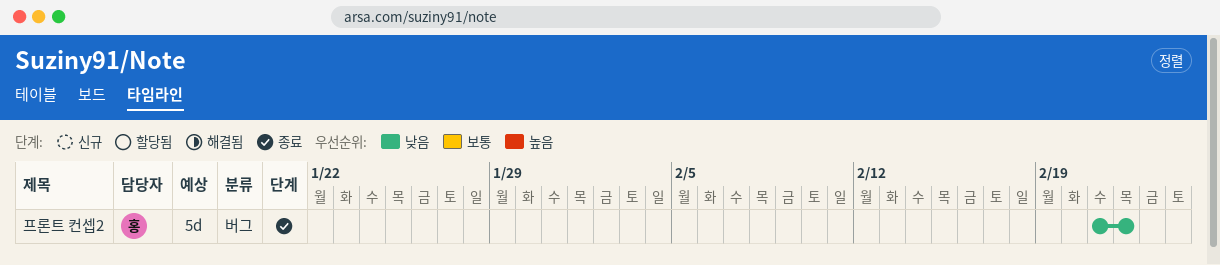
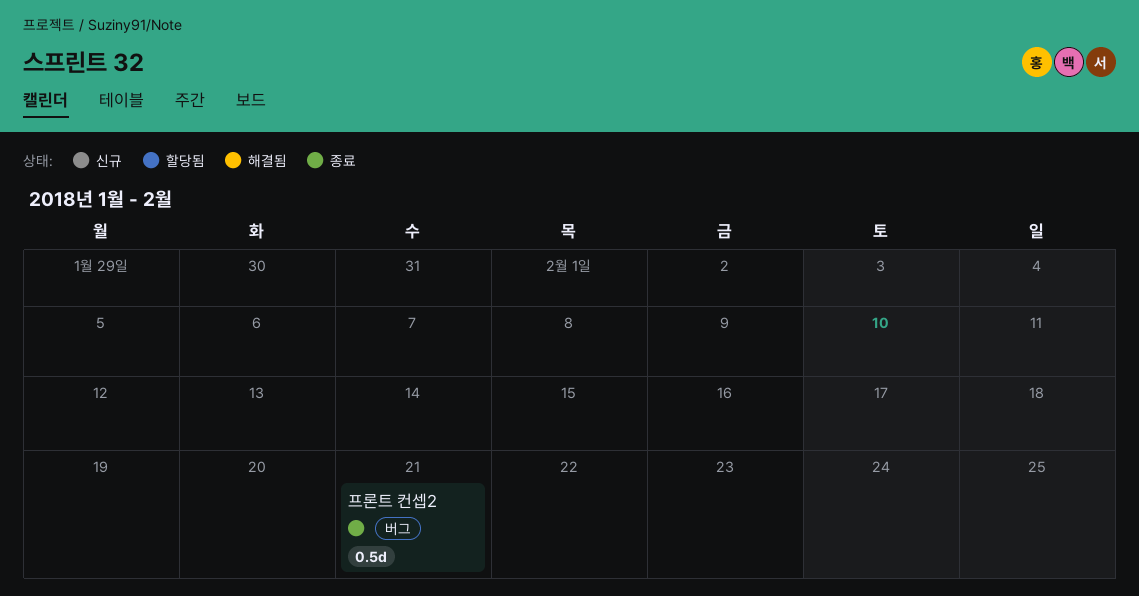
프론트 컨셉2, estimate: 5d -> 0.5d
프론트 컨셉2, due: Feb 22 -> Feb 21

